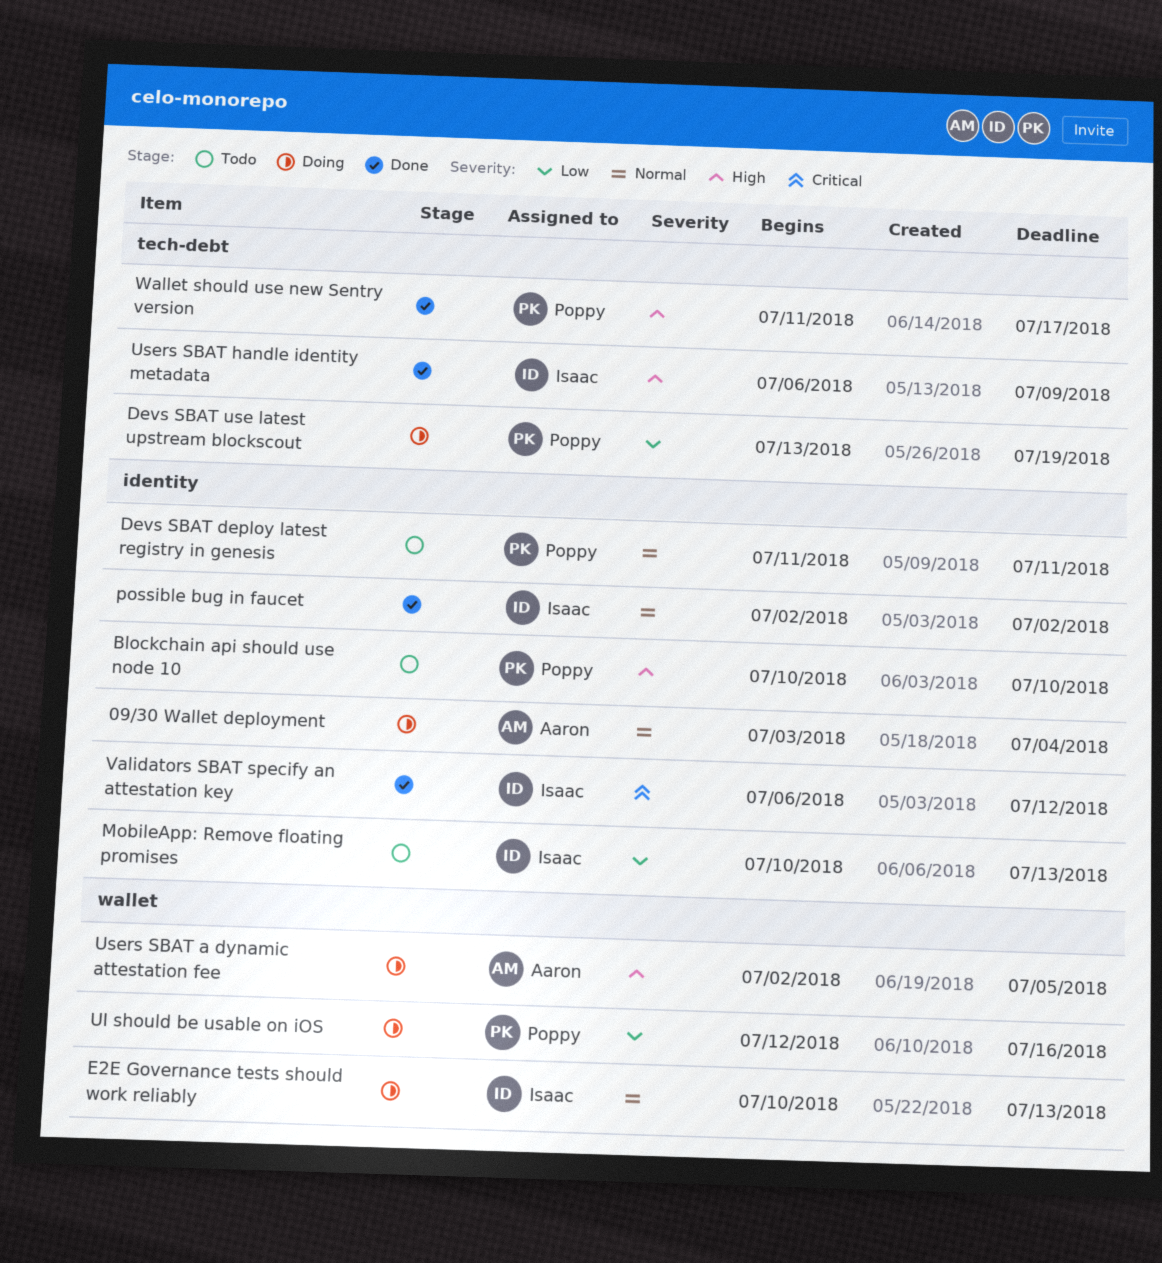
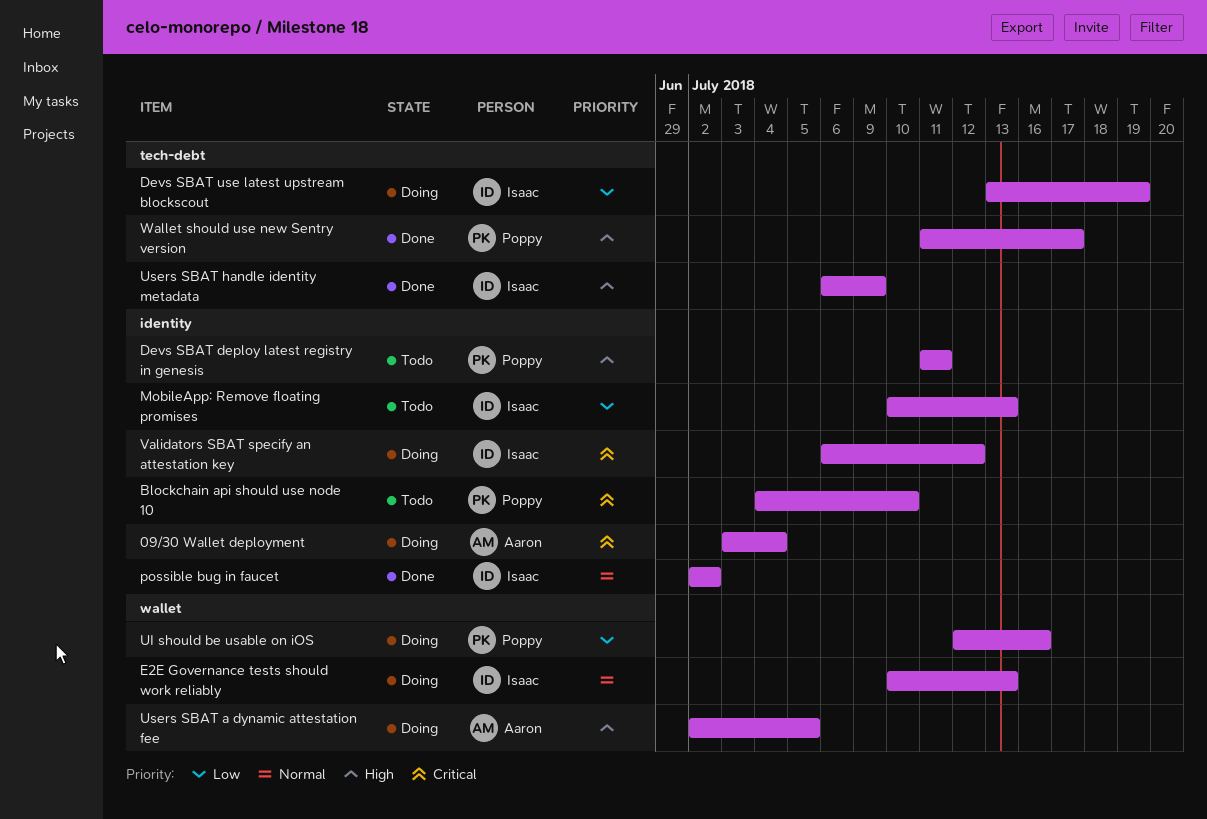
09/30 Wallet deployment, priority: Normal -> Critical
Blockchain api should use node 10, priority: High -> Critical
Blockchain api should use node 10, start: Jul 10 -> Jul 4
Devs SBAT deploy latest registry in genesis, priority: Normal -> High
Devs SBAT use latest upstream blockscout, owner: Poppy -> Isaac
Validators SBAT specify an attestation key, status: Done -> Doing

